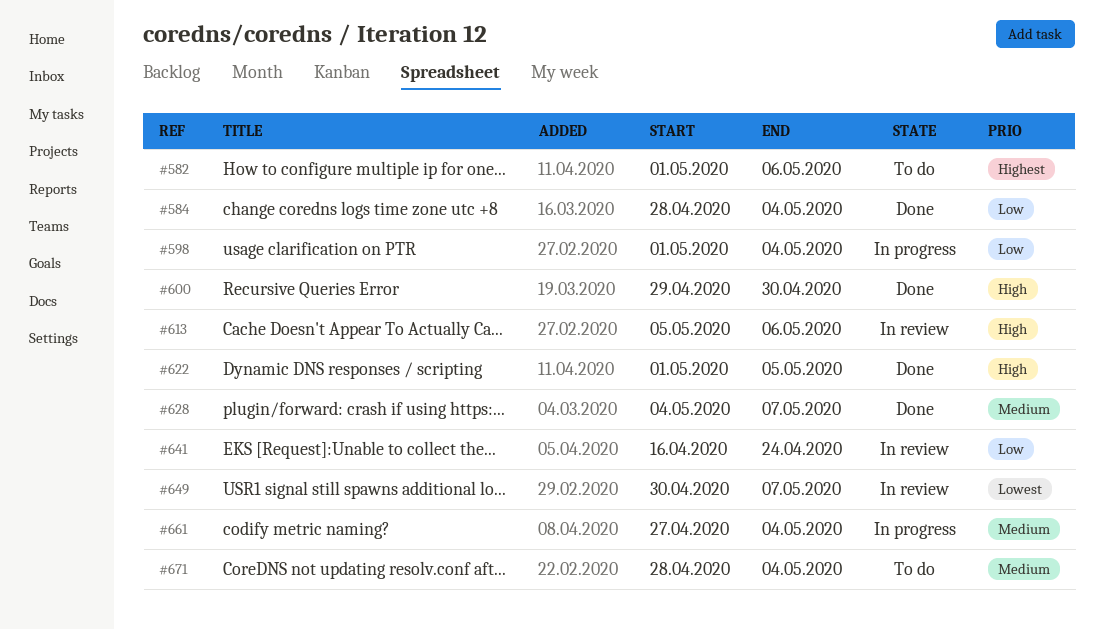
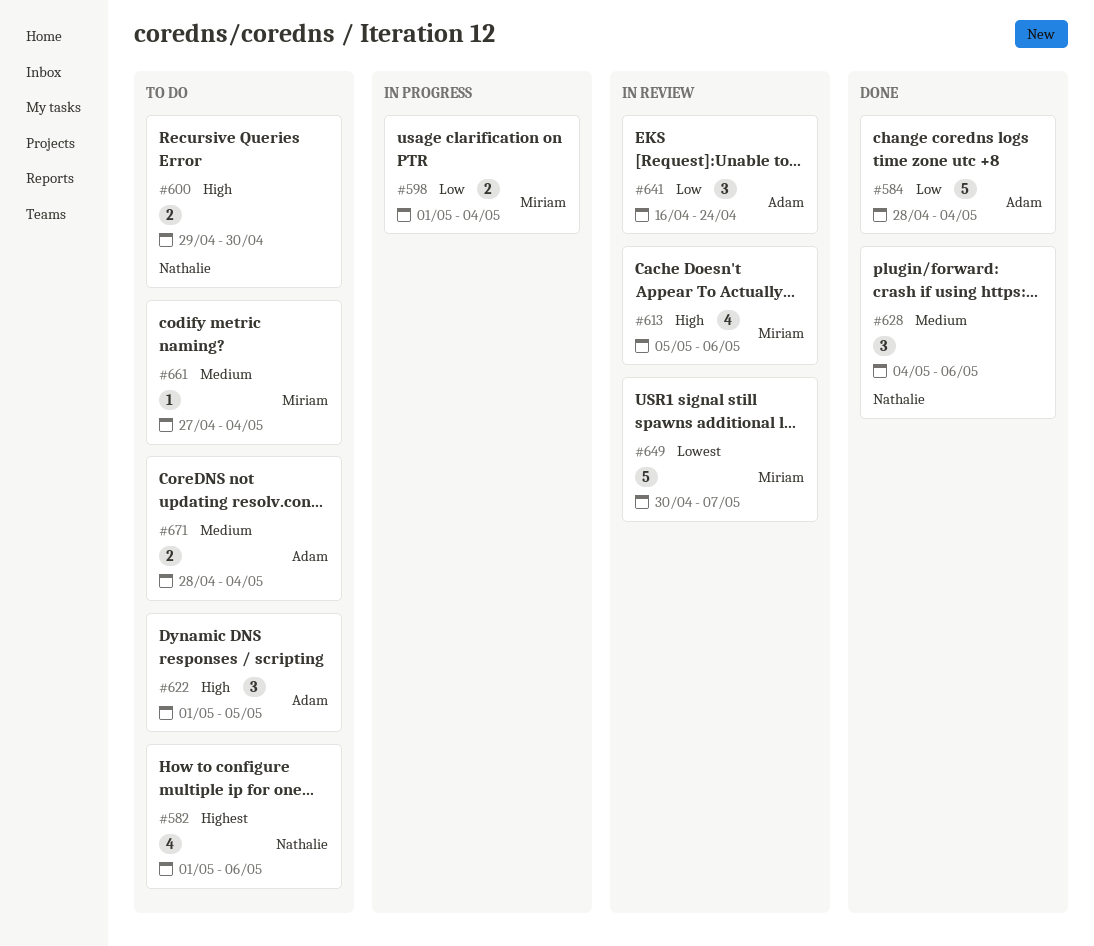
#600, status: Done -> To do
#622, status: Done -> To do
#628, due: May 7 -> May 6
#661, status: In progress -> To do

